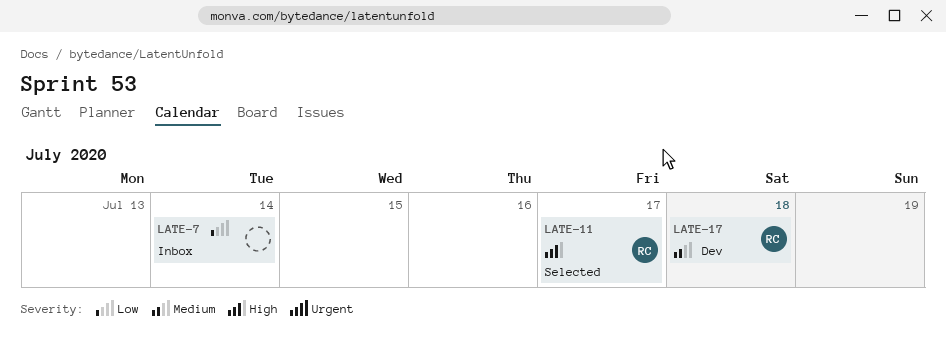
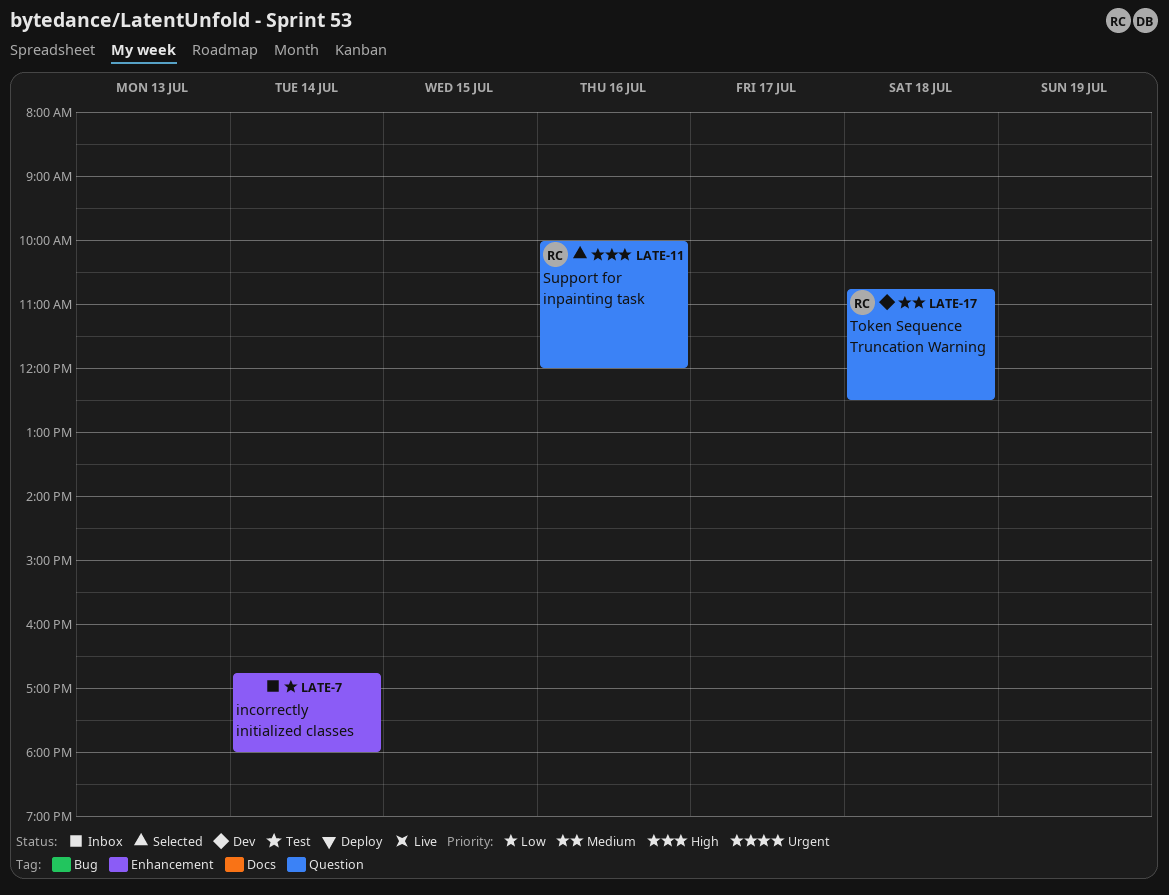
LATE-11, day: Jul 17 -> Jul 16

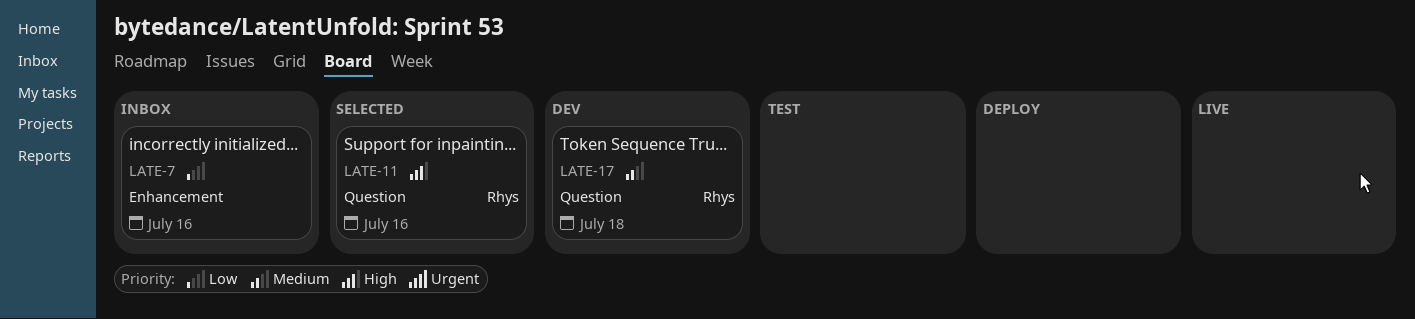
LATE-7, day: Jul 14 -> Jul 16

